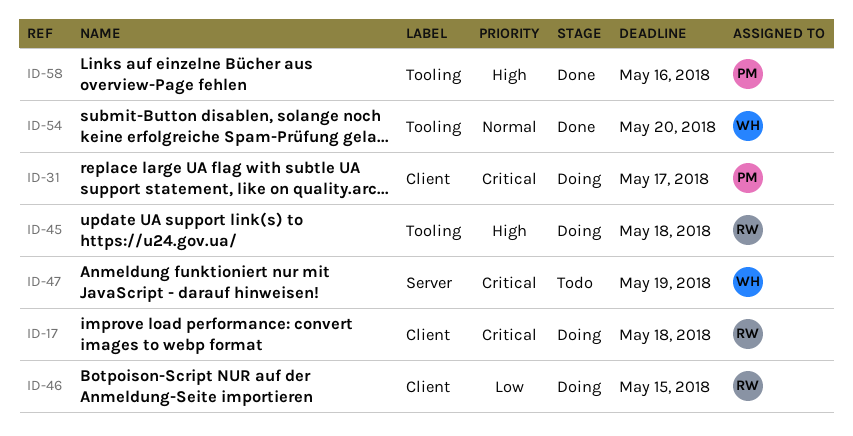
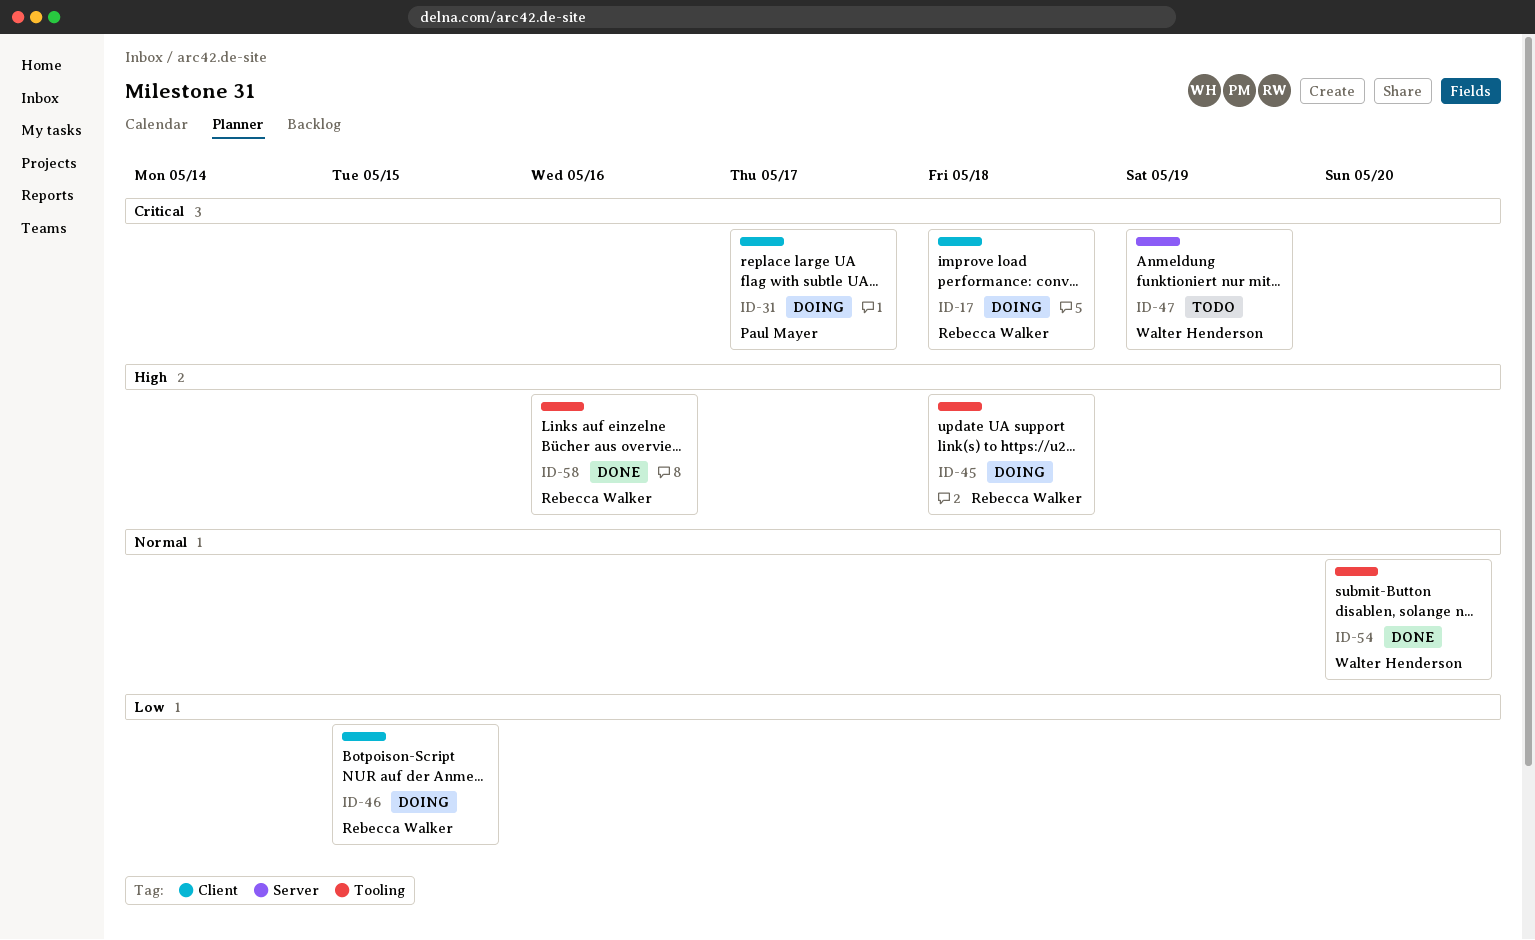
ID-58, owner: Paul Mayer -> Rebecca Walker

